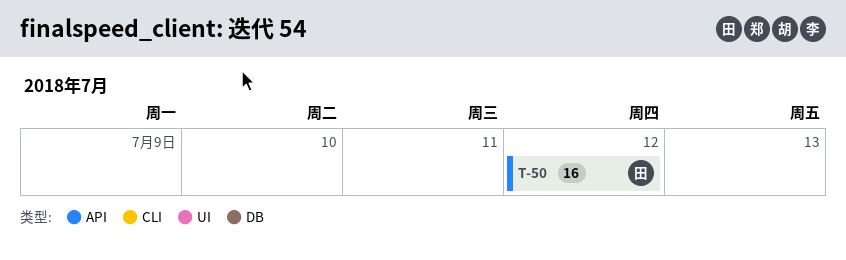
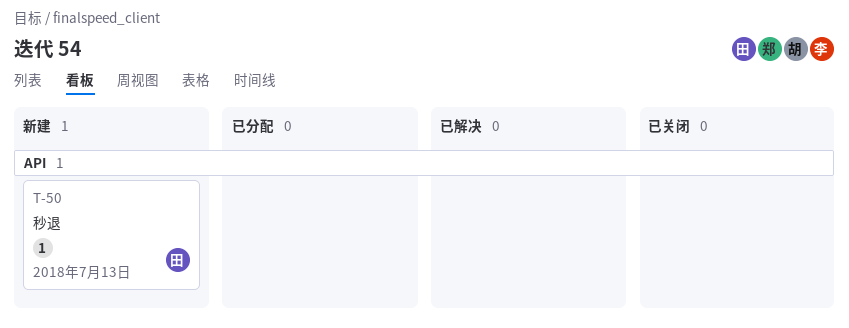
T-50, estimate: 16 -> 1
T-50, due: Jul 12 -> Jul 13

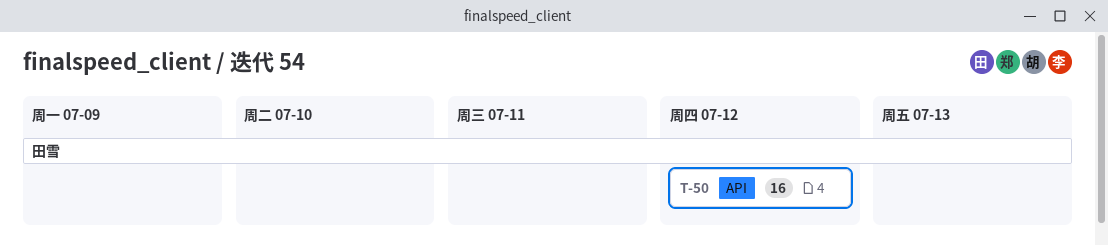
T-50, estimate: 1 -> 16
T-50, due: Jul 13 -> Jul 12

